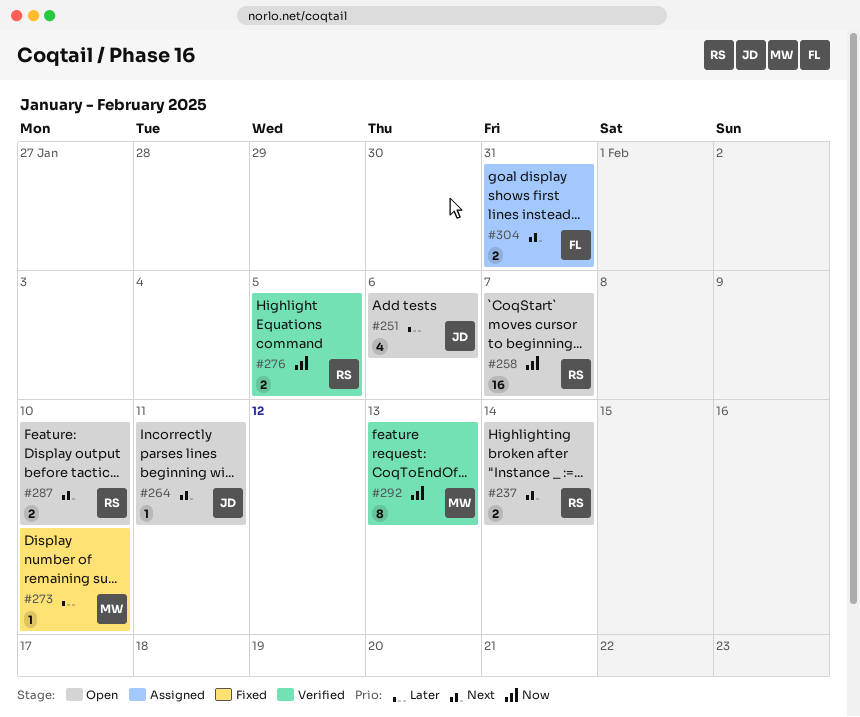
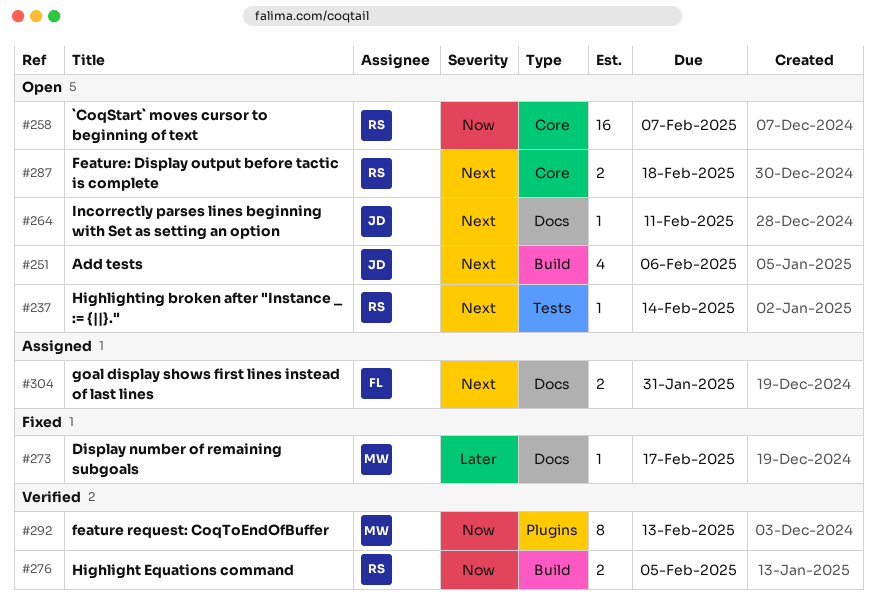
#237, estimate: 2 -> 1
#251, priority: Later -> Next
#273, due: Feb 10 -> Feb 17
#287, due: Feb 10 -> Feb 18

